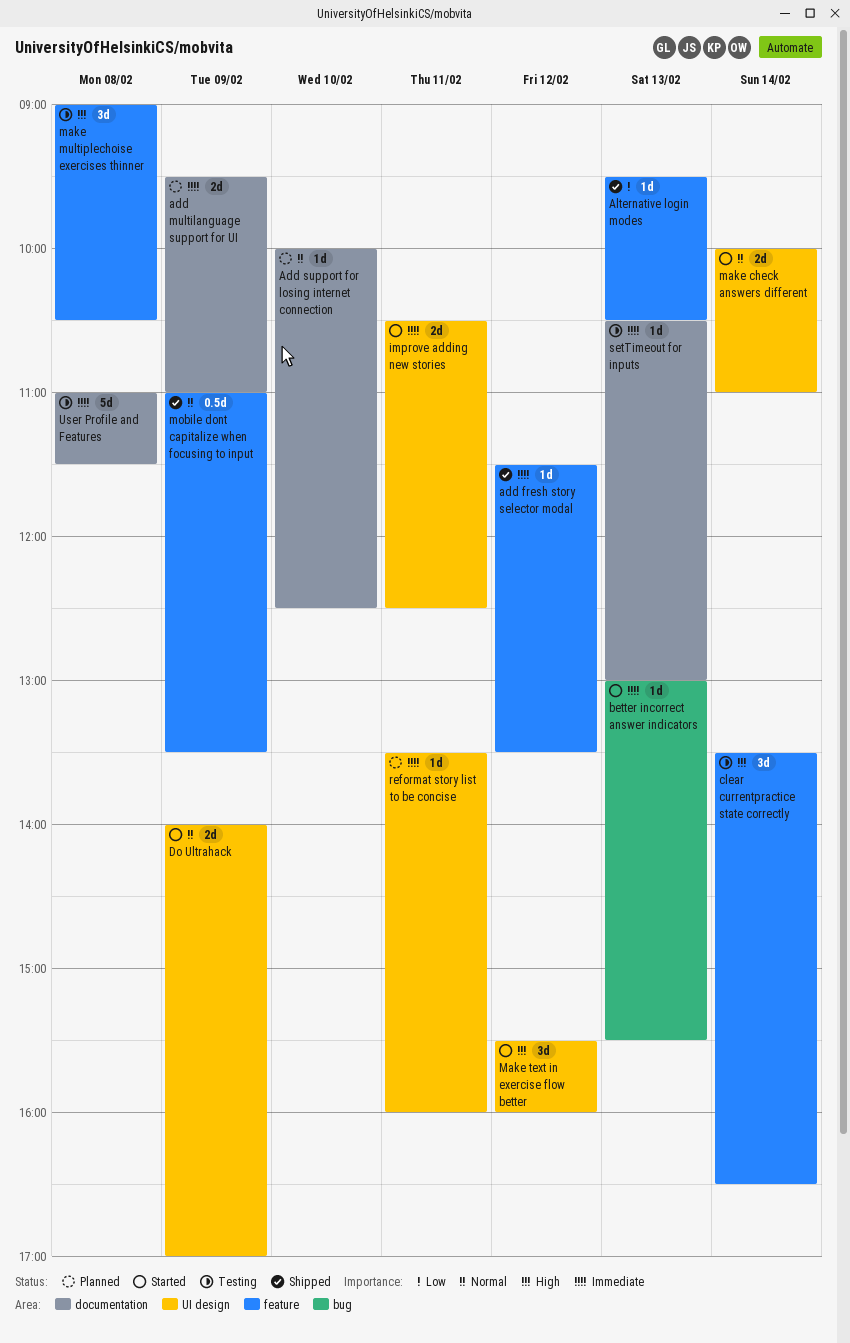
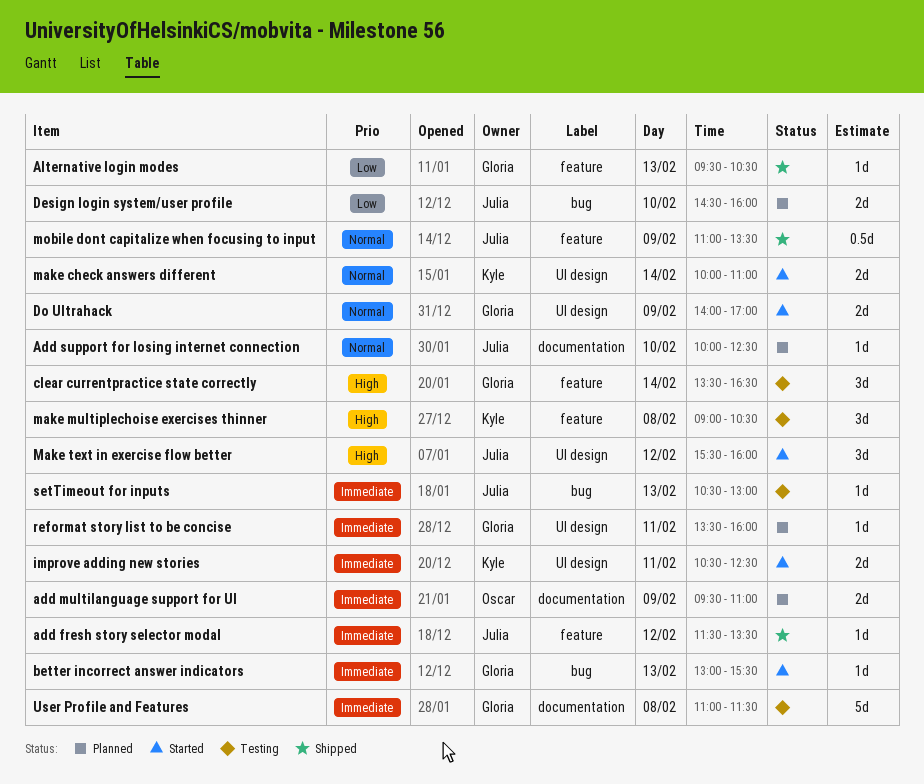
Design login system/user profile: none -> present
setTimeout for inputs, label: documentation -> bug

